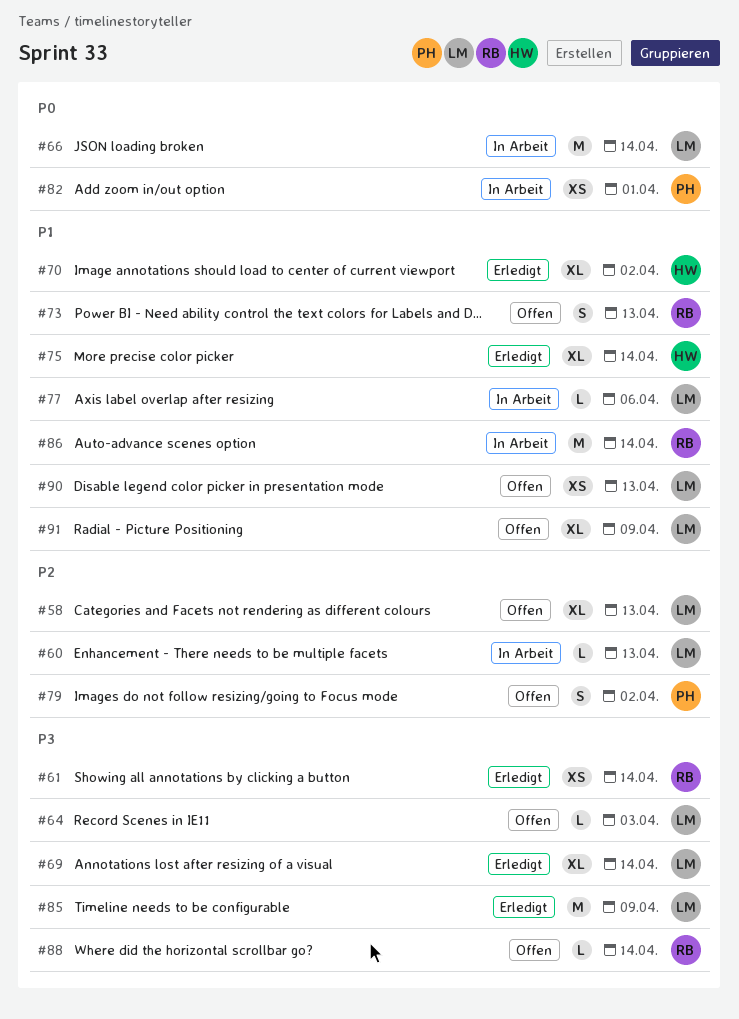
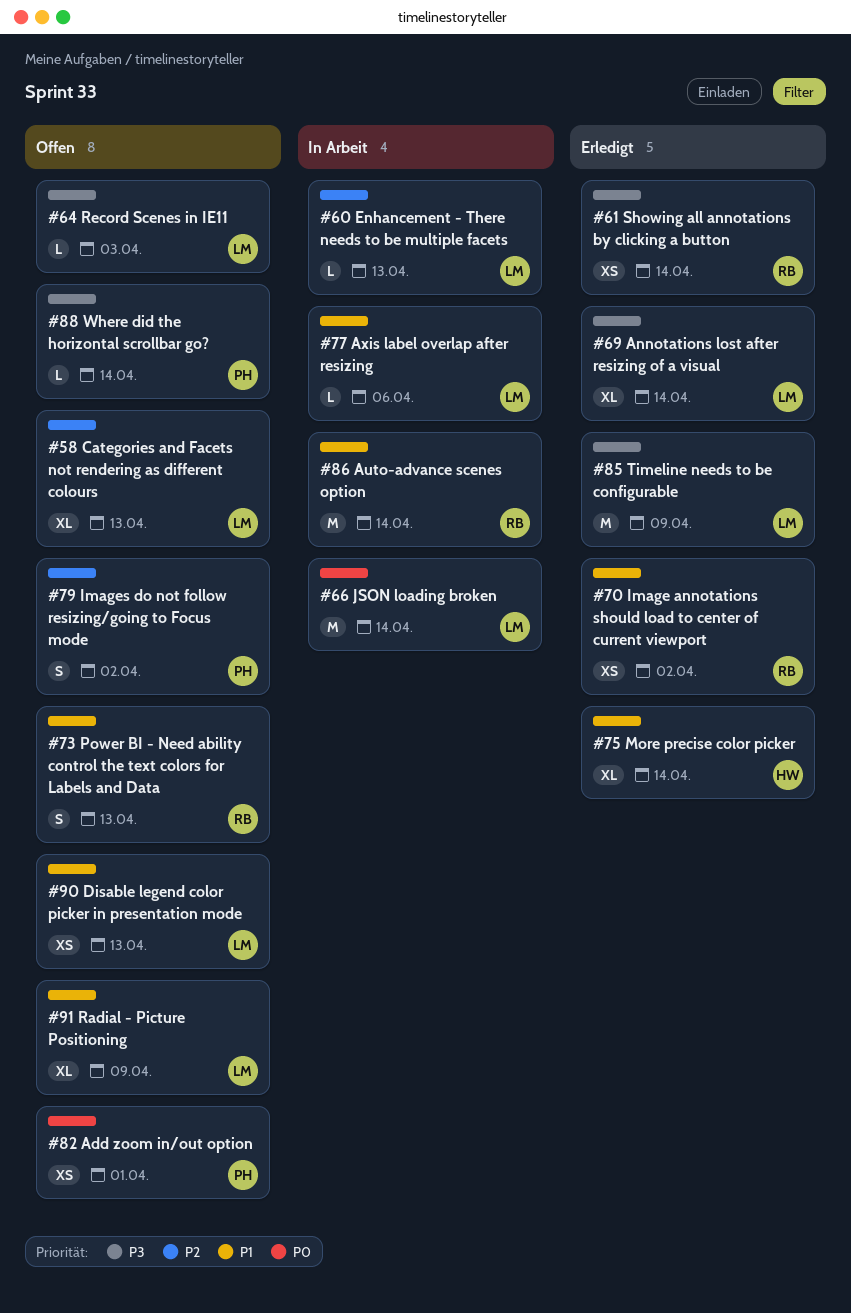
#70, owner: HW -> RB
#70, estimate: XL -> XS
#82, status: In Arbeit -> Offen
#88, owner: RB -> PH

